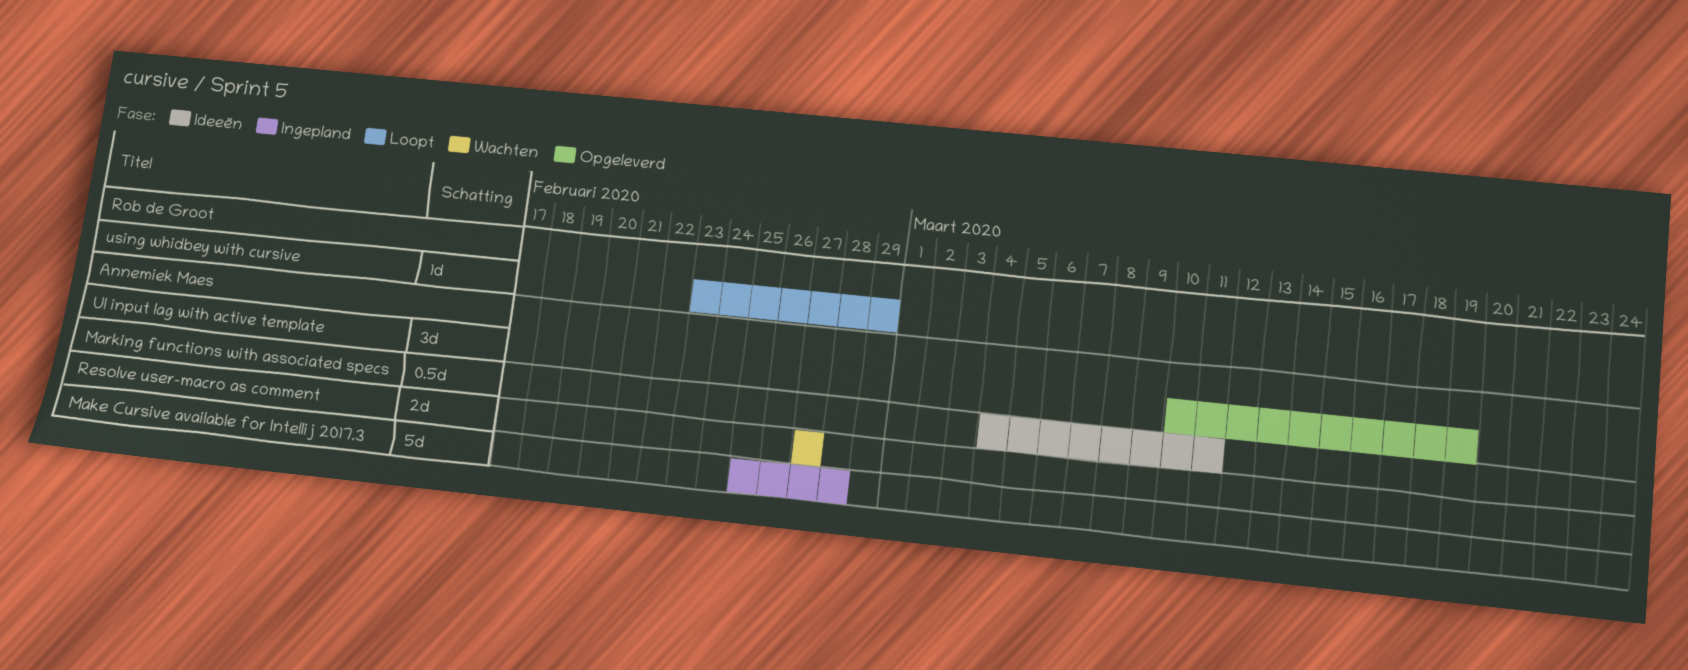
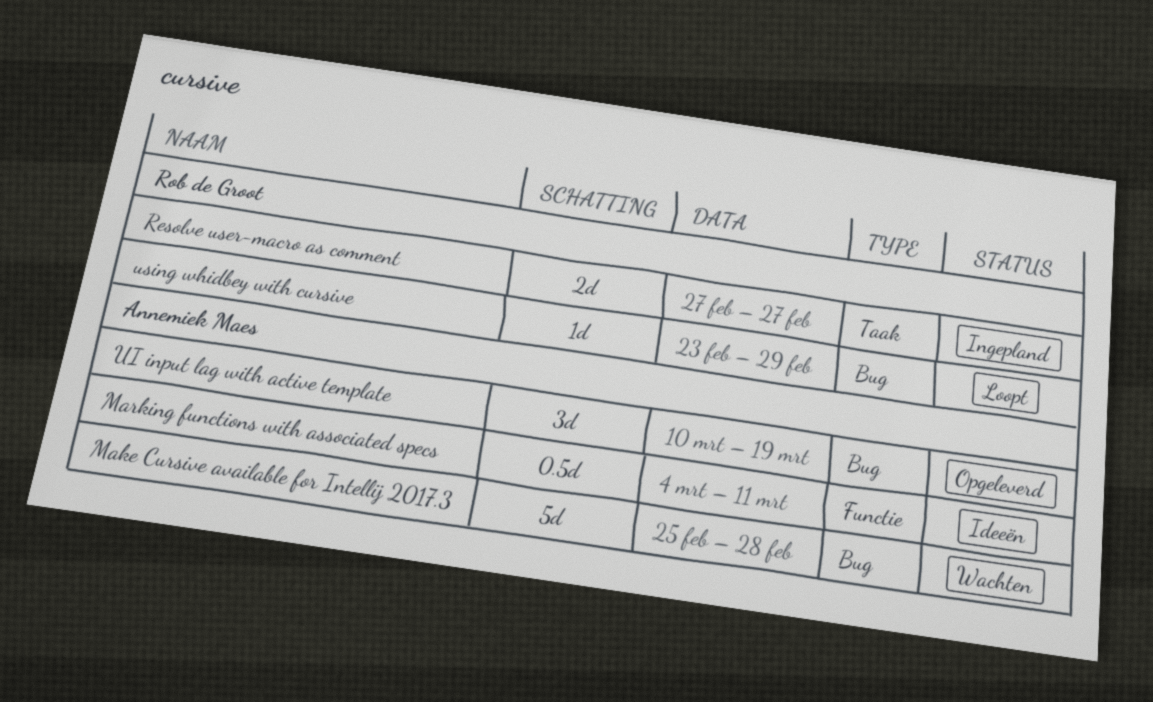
Make Cursive available for Intellij 2017.3, status: Ingepland -> Wachten
Resolve user-macro as comment, status: Wachten -> Ingepland
Resolve user-macro as comment, owner: Annemiek Maes -> Rob de Groot

